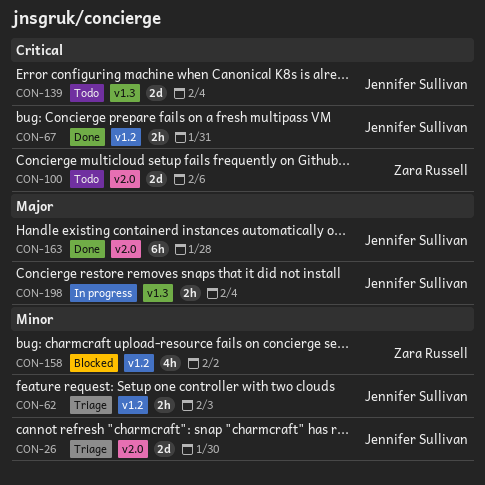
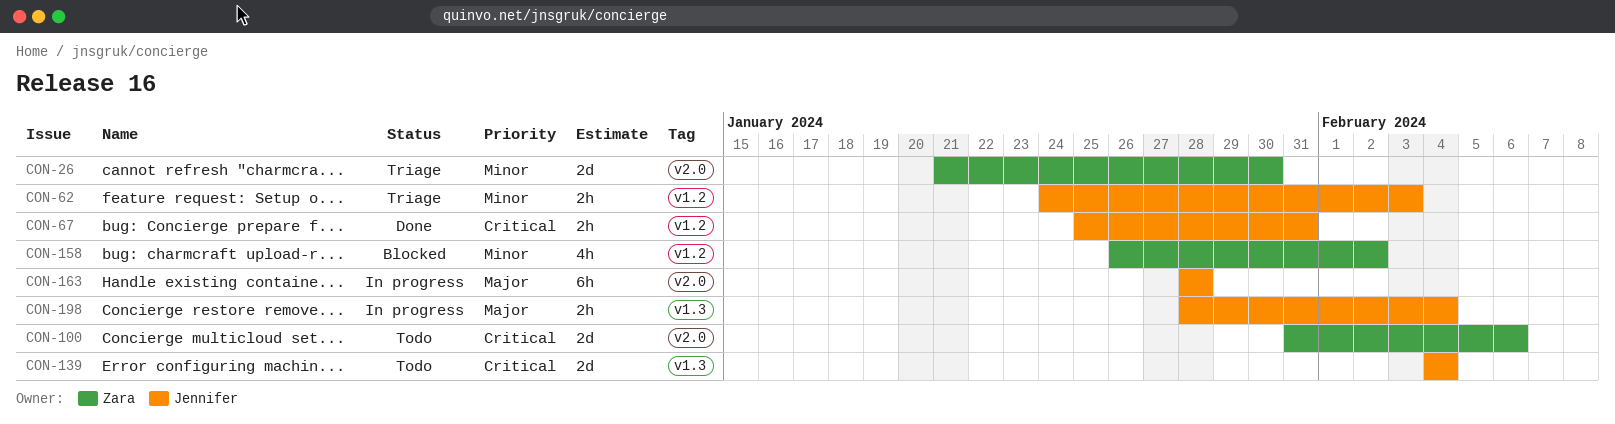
CON-26, owner: Jennifer Sullivan -> Zara Russell
CON-163, status: Done -> In progress

